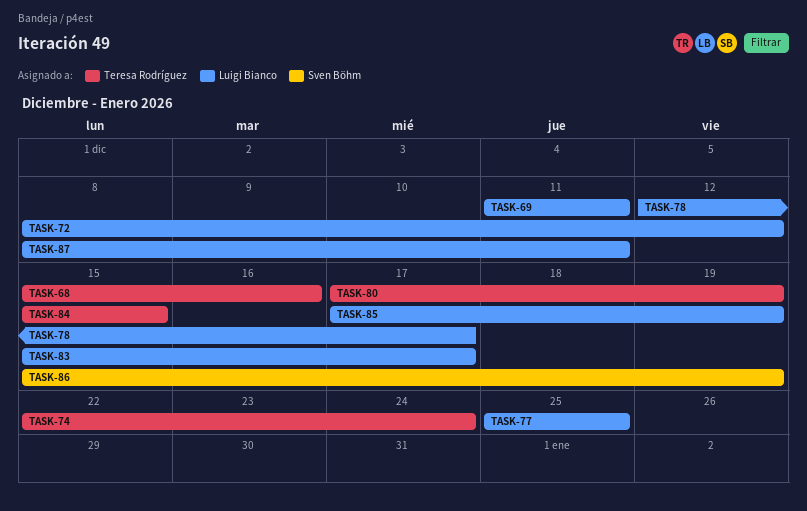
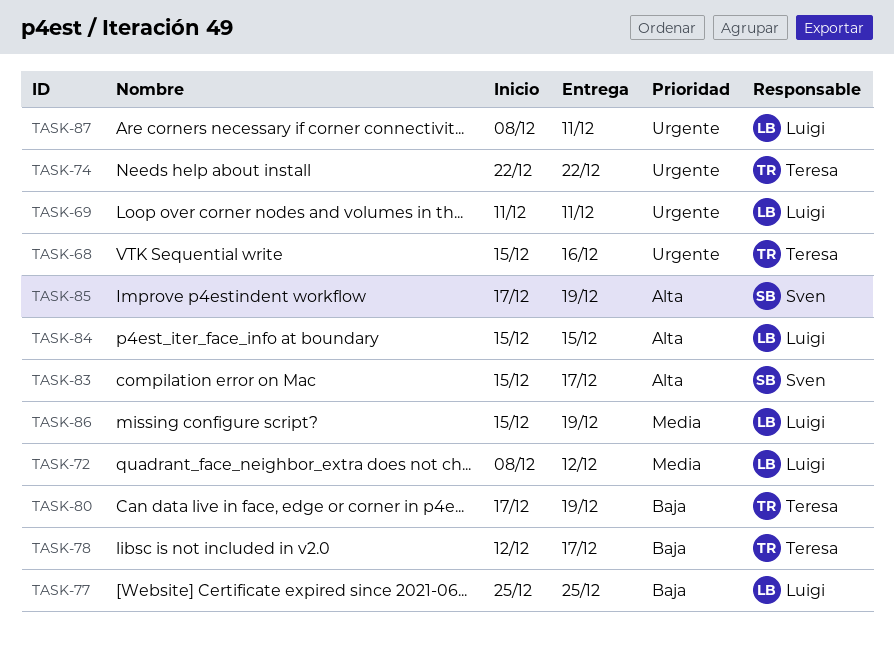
TASK-74, due: Dec 24 -> Dec 22
TASK-78, owner: Luigi Bianco -> Teresa Rodríguez
TASK-83, owner: Luigi Bianco -> Sven Böhm
TASK-84, owner: Teresa Rodríguez -> Luigi Bianco
TASK-85, owner: Luigi Bianco -> Sven Böhm
TASK-86, owner: Sven Böhm -> Luigi Bianco

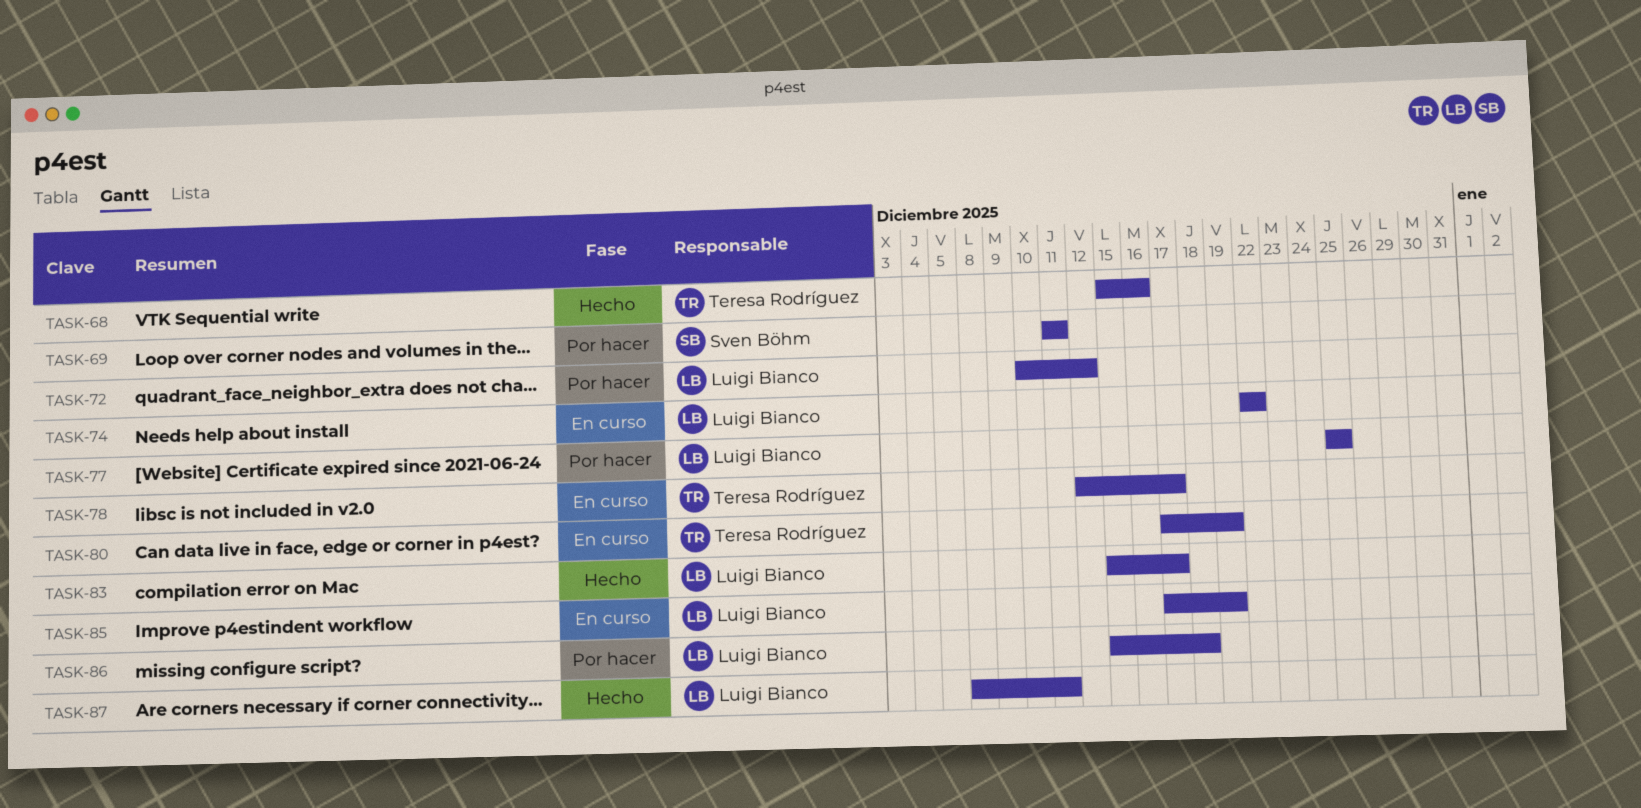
TASK-69, owner: Luigi Bianco -> Sven Böhm
TASK-72, start: Dec 8 -> Dec 10
TASK-74, owner: Teresa Rodríguez -> Luigi Bianco
TASK-83, owner: Sven Böhm -> Luigi Bianco
TASK-84: present -> none
TASK-85, owner: Sven Böhm -> Luigi Bianco
TASK-86, due: Dec 19 -> Dec 18

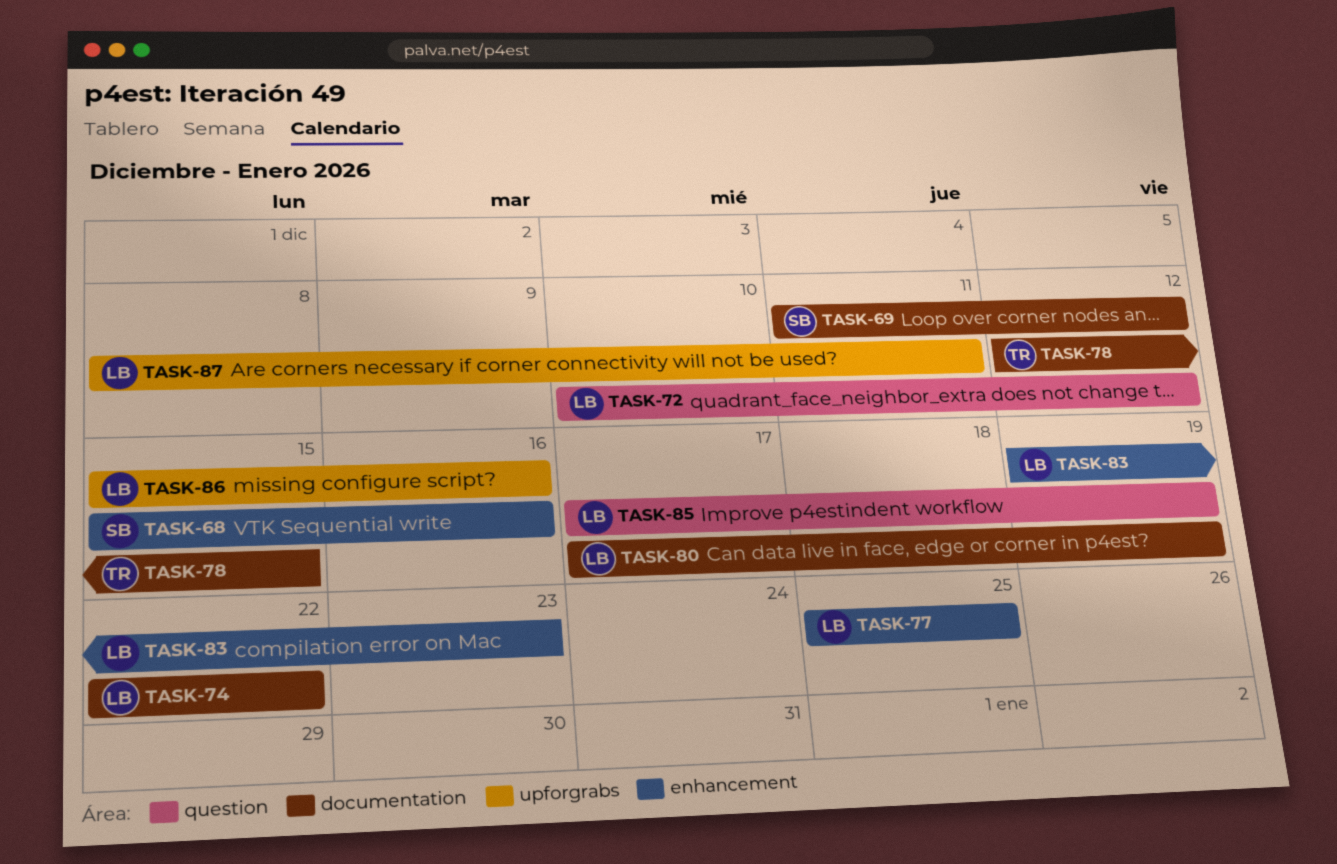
TASK-68, owner: Teresa Rodríguez -> Sven Böhm
TASK-69, due: Dec 11 -> Dec 12
TASK-78, due: Dec 17 -> Dec 15
TASK-80, owner: Teresa Rodríguez -> Luigi Bianco
TASK-83, start: Dec 15 -> Dec 19
TASK-83, due: Dec 17 -> Dec 23
TASK-86, due: Dec 18 -> Dec 16

